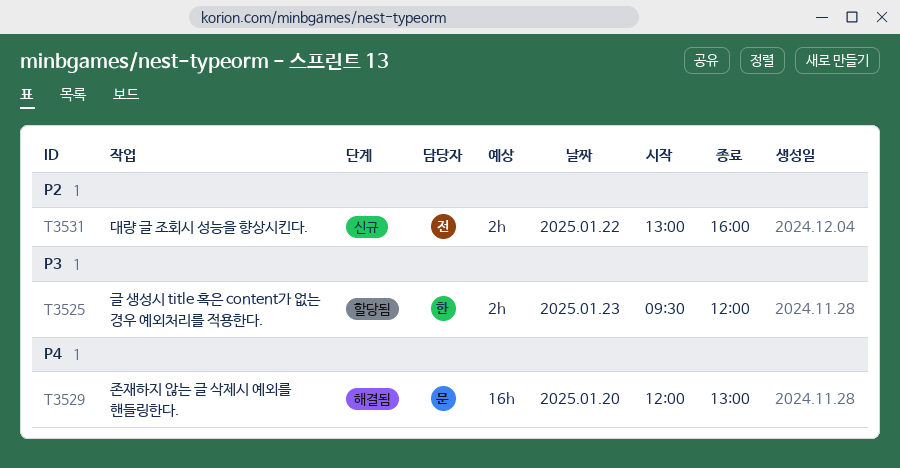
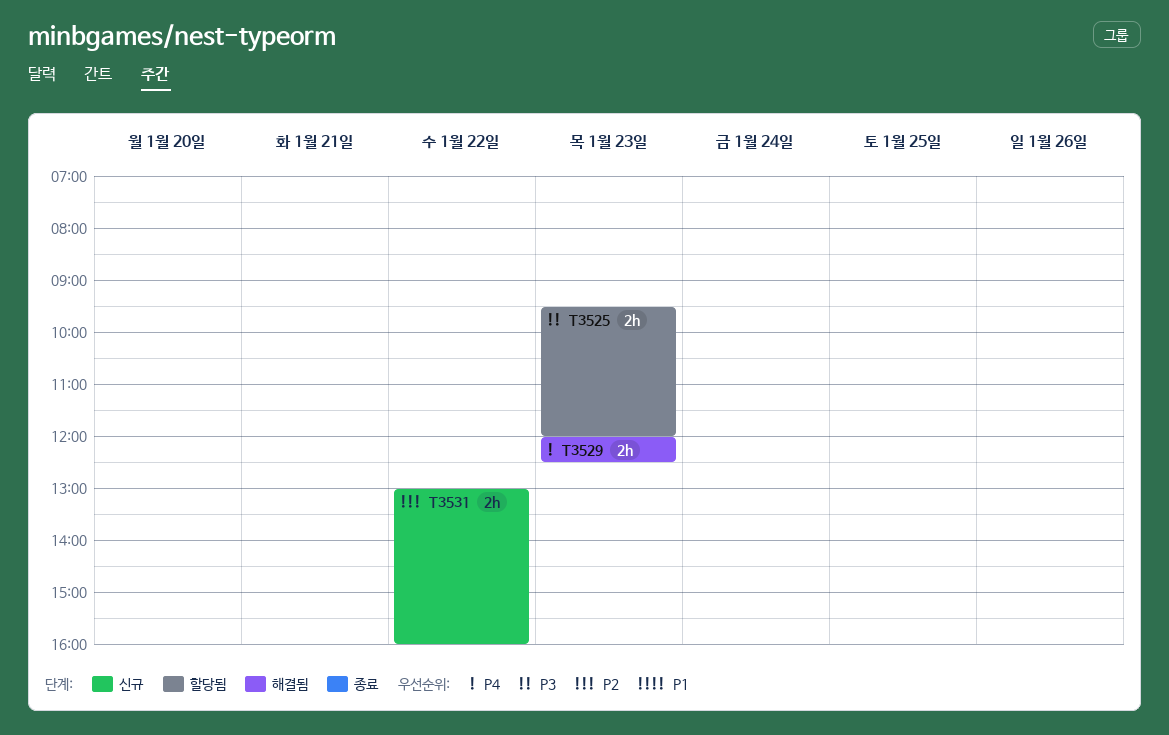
T3529, estimate: 16h -> 2h
T3529, day: Jan 20 -> Jan 23
T3529, ends: 13:00 -> 12:30

